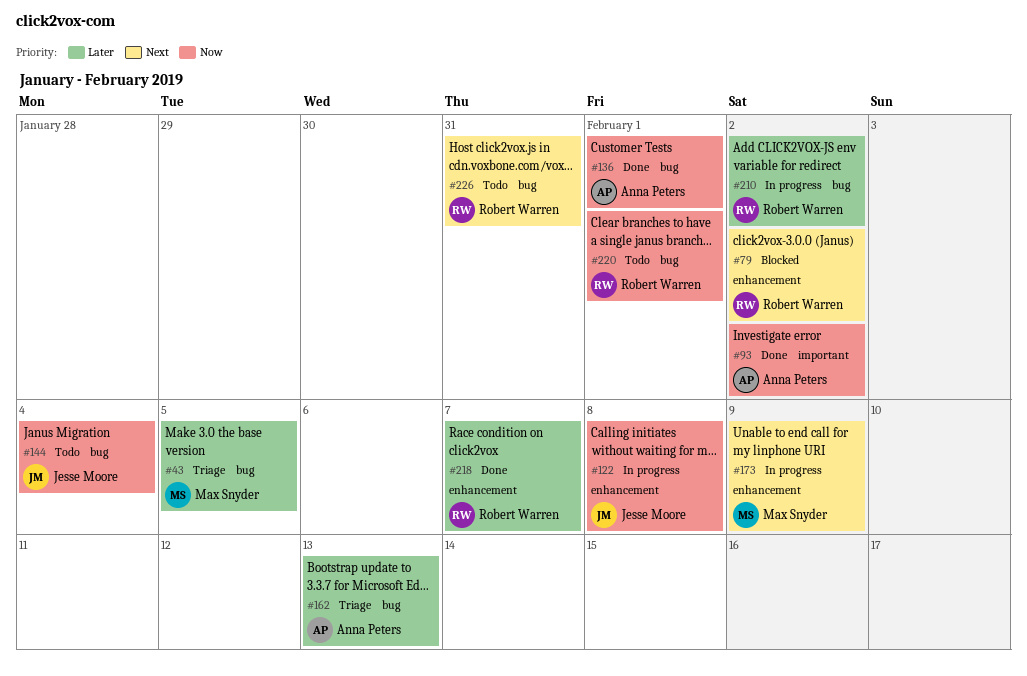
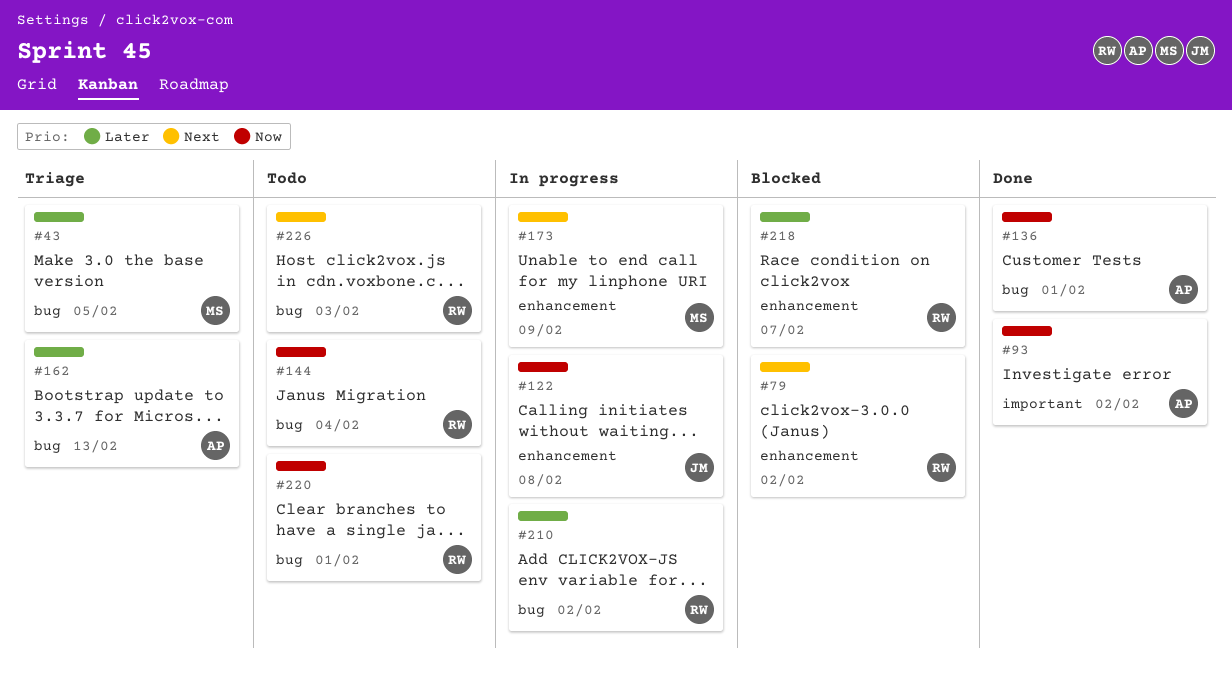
#144, owner: Jesse Moore -> Robert Warren
#218, status: Done -> Blocked
#226, due: Jan 31 -> Feb 3

